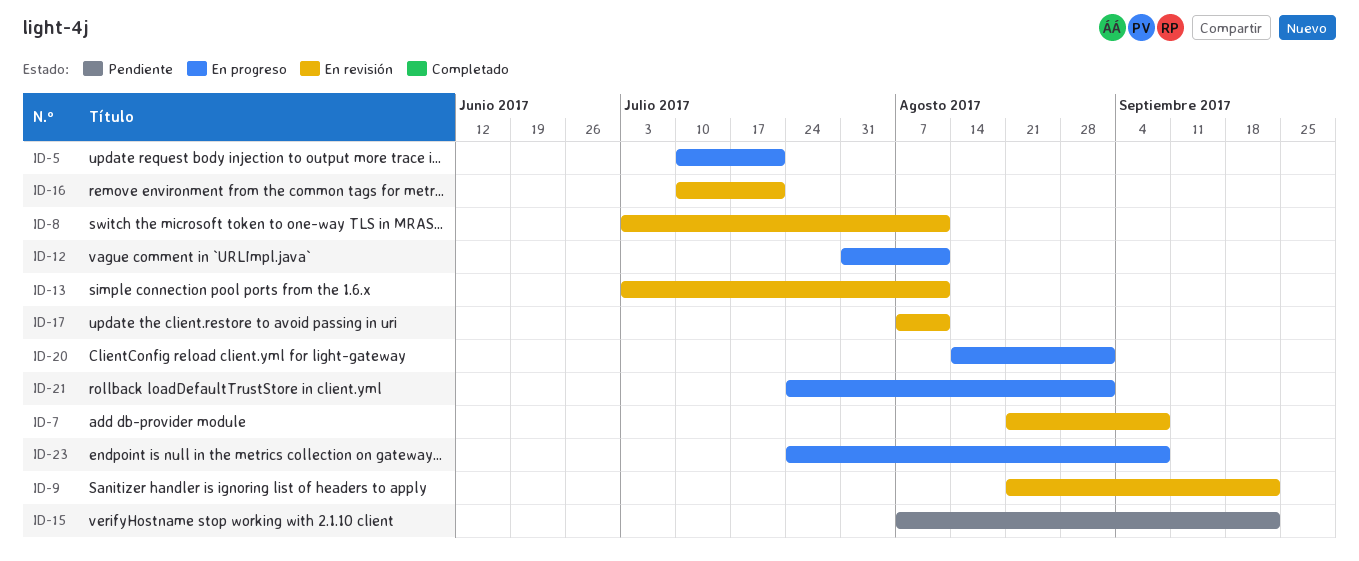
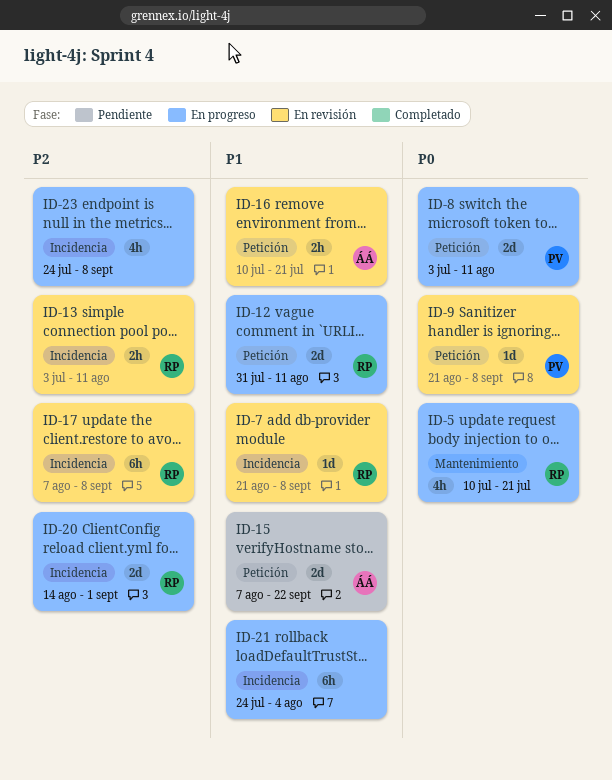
ID-8, status: En revisión -> En progreso
ID-9, due: Sep 22 -> Sep 8
ID-17, due: Aug 11 -> Sep 8
ID-21, due: Sep 1 -> Aug 4

